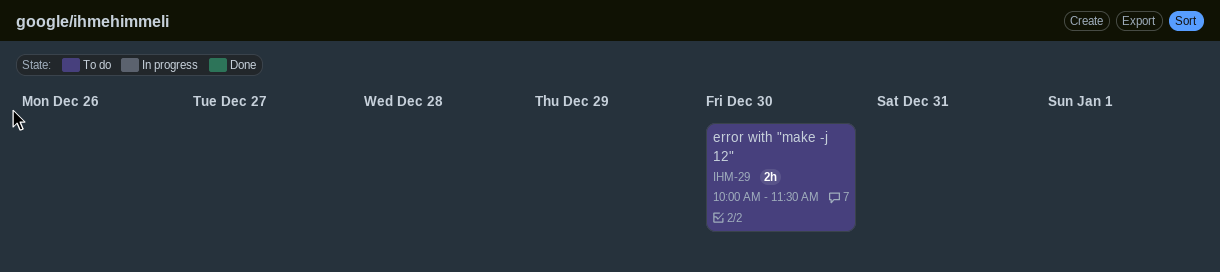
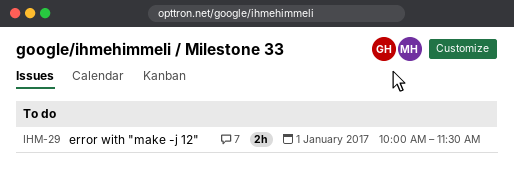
IHM-29, day: Dec 30 -> Jan 1

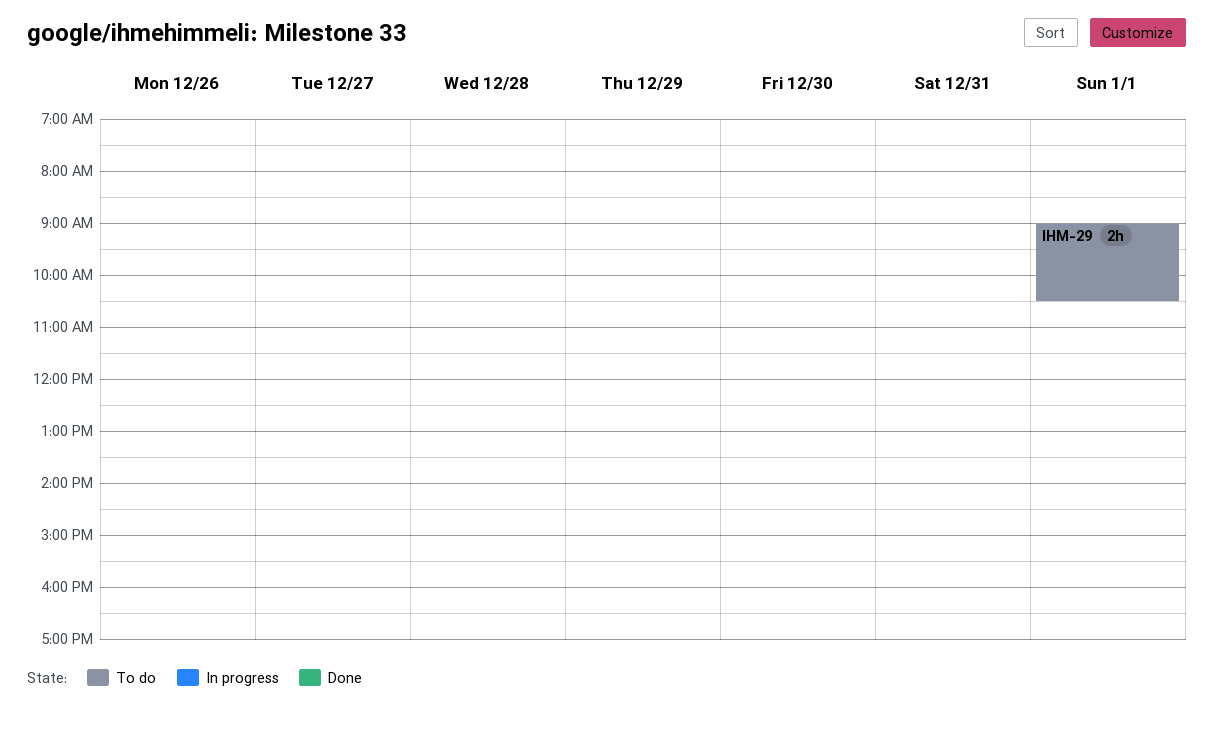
IHM-29, begins: 10:00 -> 09:00
IHM-29, ends: 11:30 -> 10:30

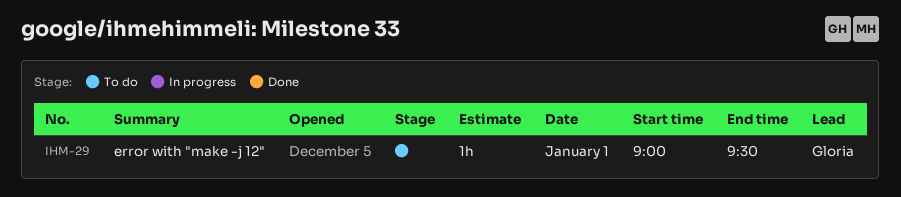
IHM-29, estimate: 2h -> 1h
IHM-29, ends: 10:30 -> 09:30

